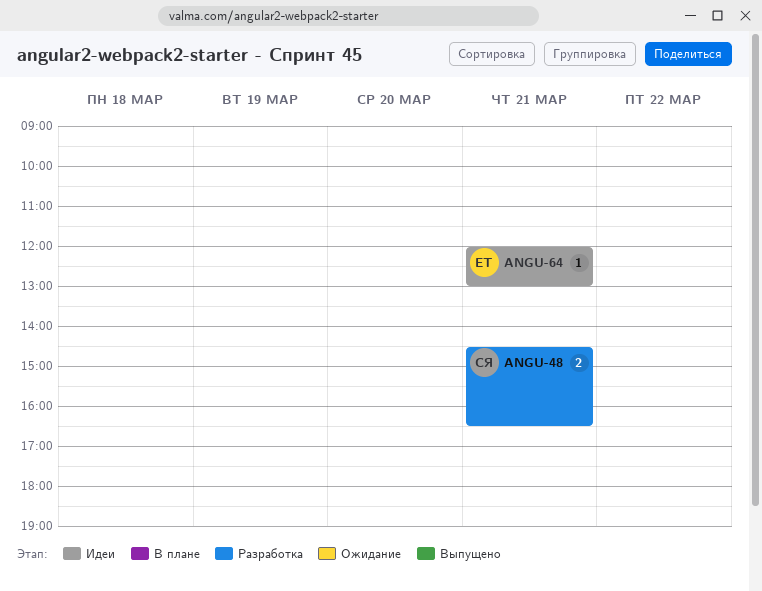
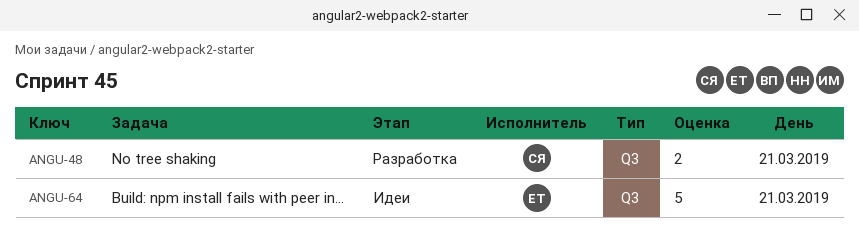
ANGU-64, estimate: 1 -> 5

